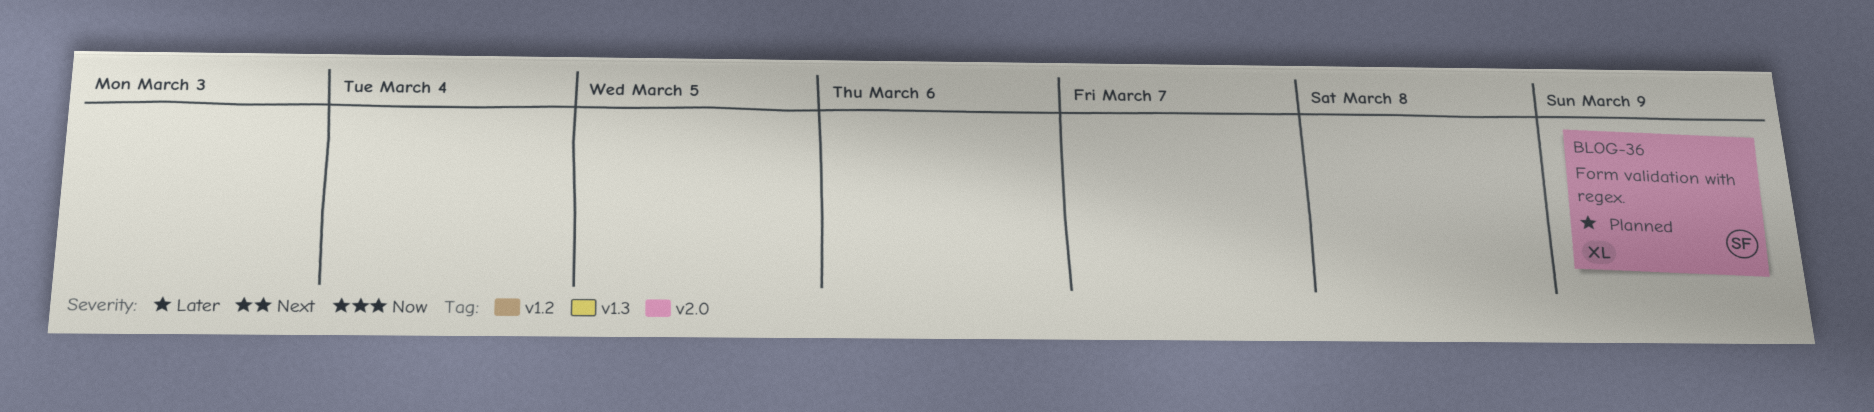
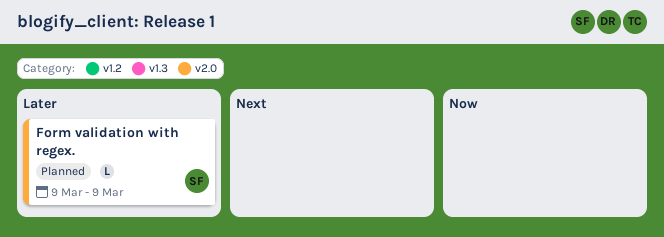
Form validation with regex., estimate: XL -> L

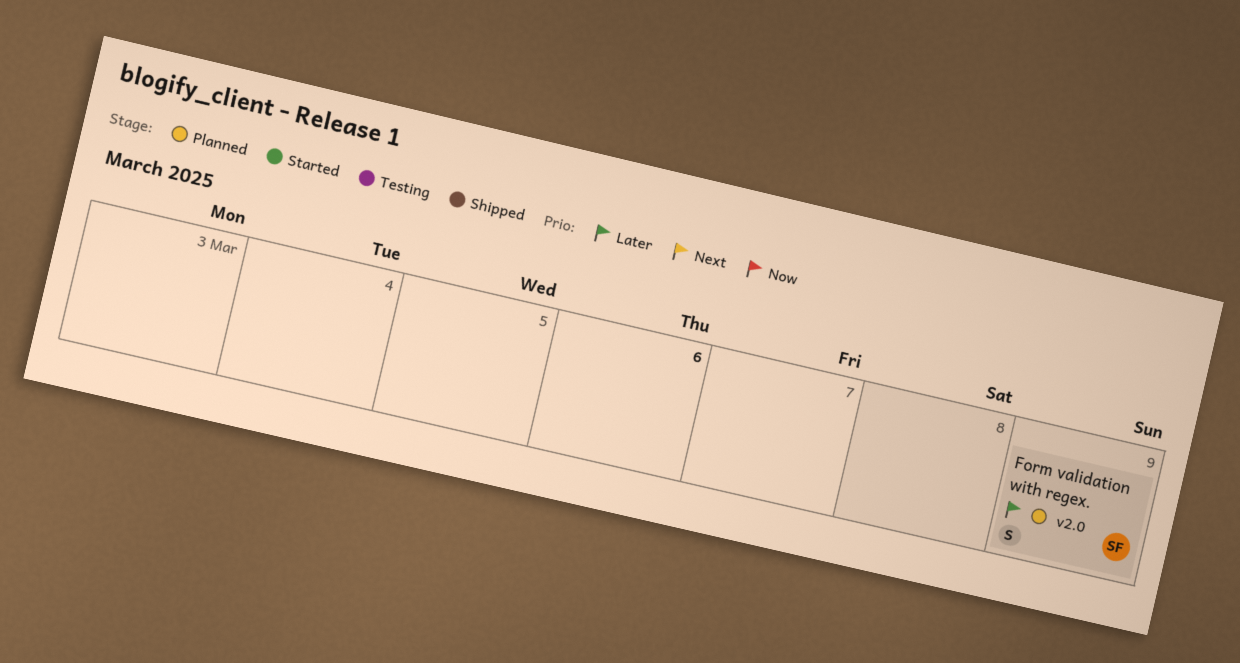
Form validation with regex., estimate: L -> S

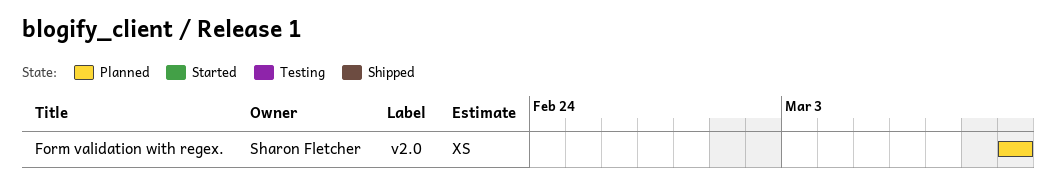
Form validation with regex., estimate: S -> XS

